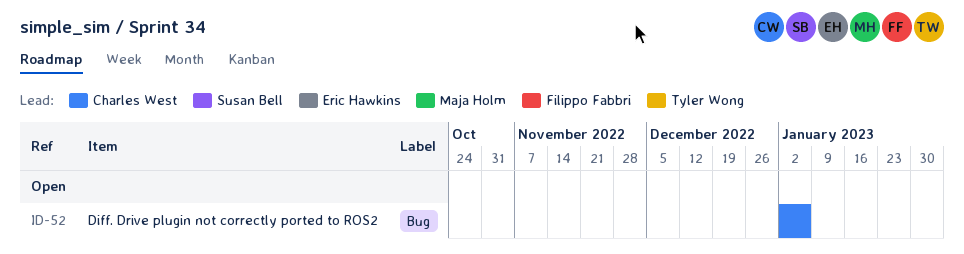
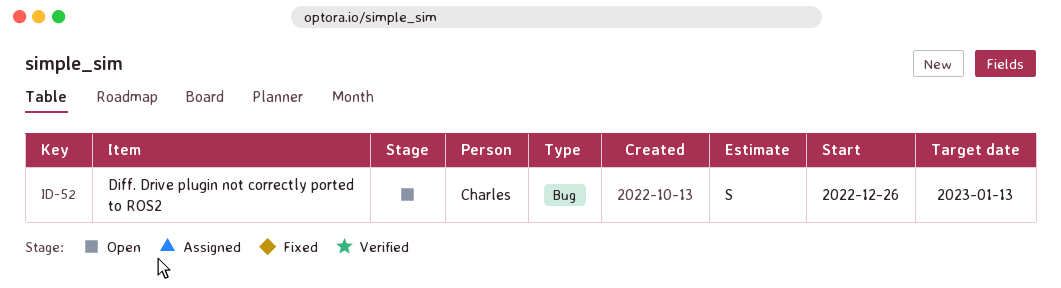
ID-52, start: Jan 2 -> Dec 26
ID-52, due: Jan 6 -> Jan 13

